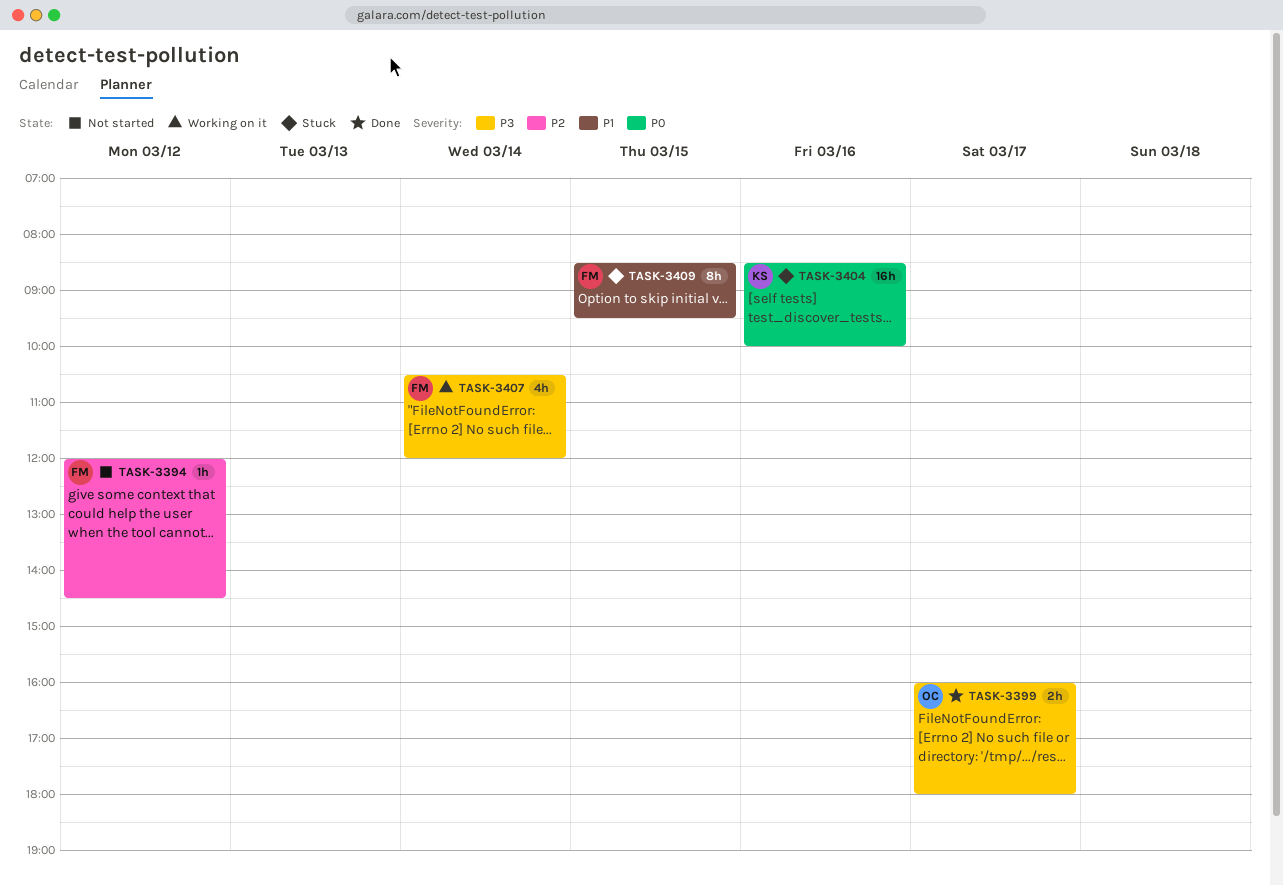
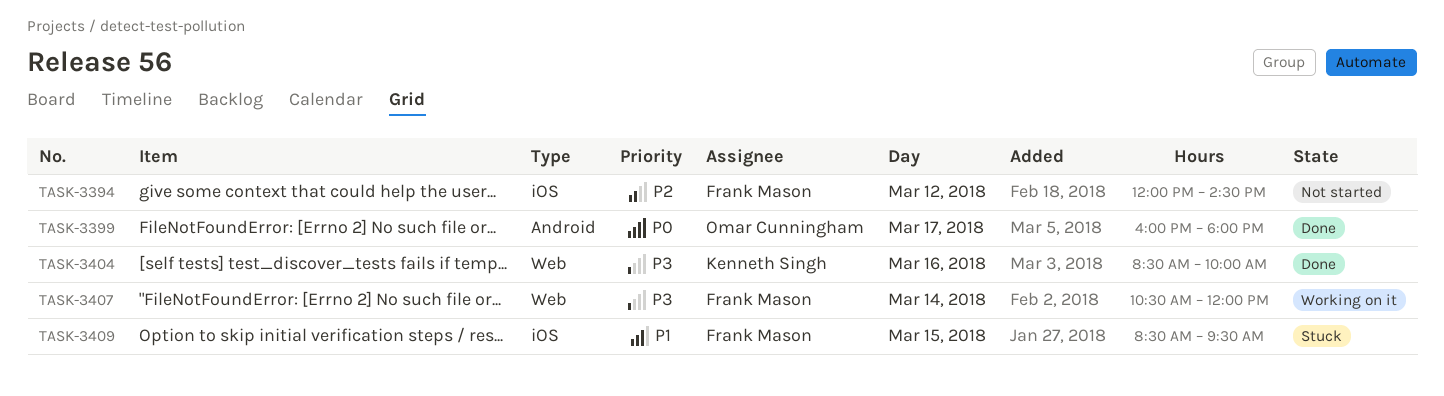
TASK-3399, priority: P3 -> P0
TASK-3404, status: Stuck -> Done
TASK-3404, priority: P0 -> P3

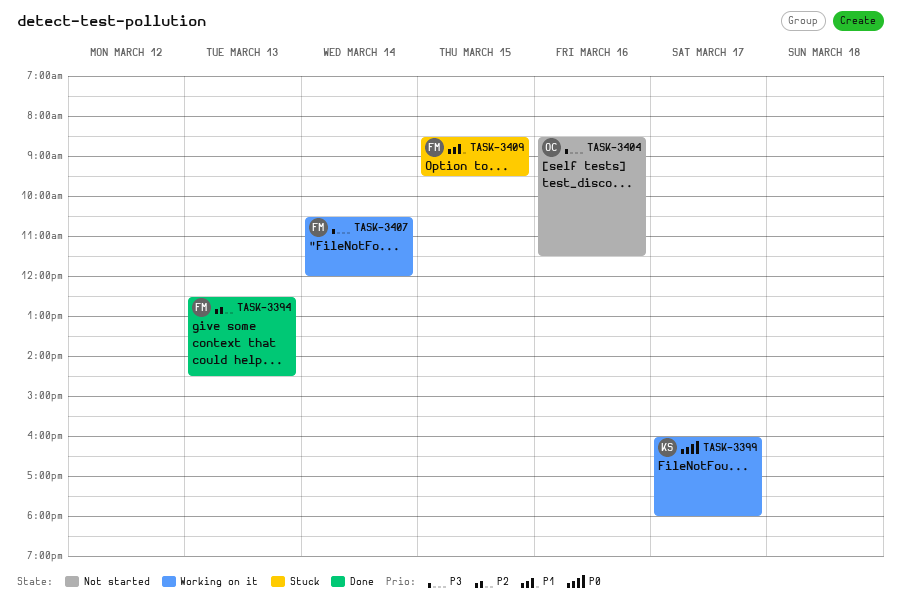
TASK-3394, status: Not started -> Done
TASK-3394, day: Mar 12 -> Mar 13
TASK-3394, begins: 12:00 -> 12:30
TASK-3399, status: Done -> Working on it
TASK-3399, owner: Omar Cunningham -> Kenneth Singh
TASK-3404, status: Done -> Not started
TASK-3404, owner: Kenneth Singh -> Omar Cunningham
TASK-3404, ends: 10:00 -> 11:30

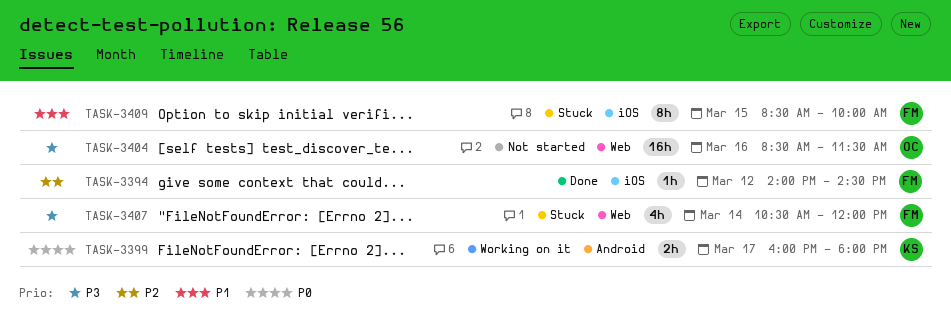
TASK-3394, day: Mar 13 -> Mar 12
TASK-3394, begins: 12:30 -> 14:00
TASK-3407, status: Working on it -> Stuck
TASK-3409, ends: 09:30 -> 10:00

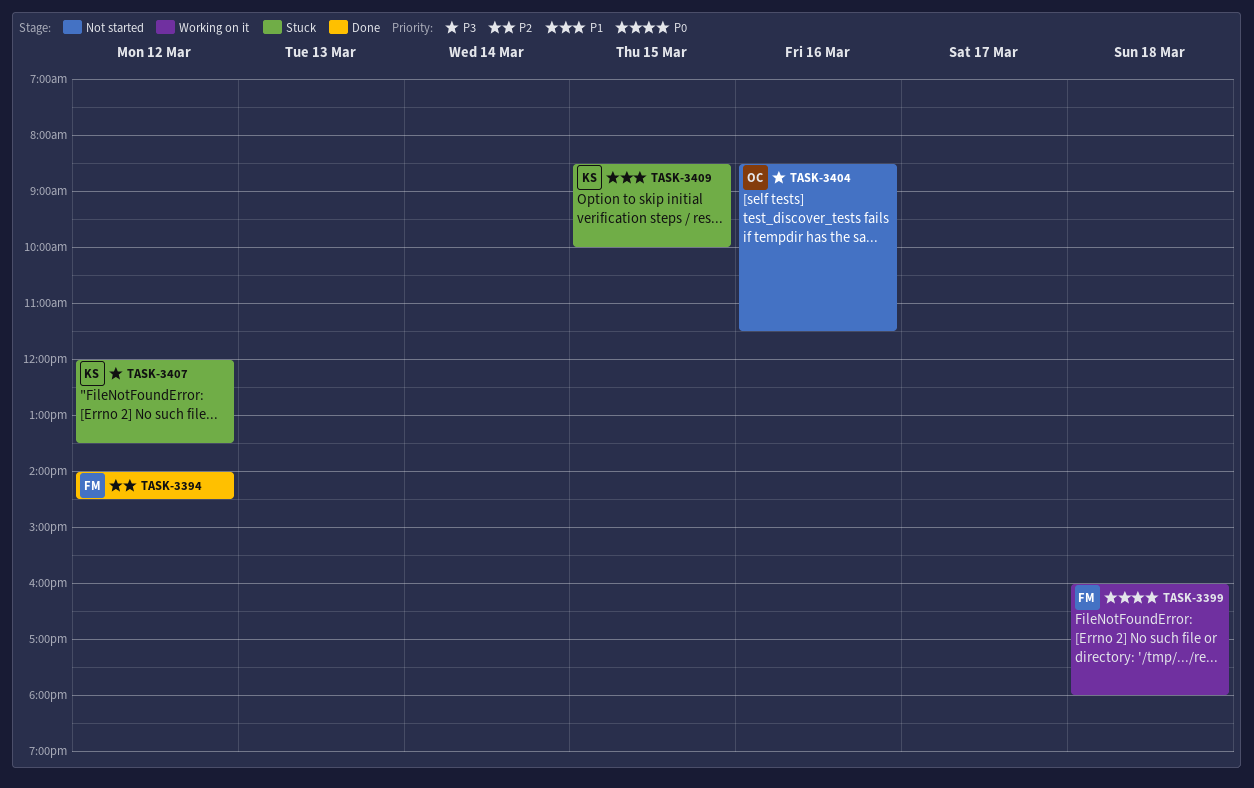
TASK-3399, owner: KS -> FM
TASK-3399, day: Mar 17 -> Mar 18
TASK-3407, owner: FM -> KS
TASK-3407, day: Mar 14 -> Mar 12
TASK-3407, begins: 10:30 -> 12:00
TASK-3407, ends: 12:00 -> 13:30
TASK-3409, owner: FM -> KS

